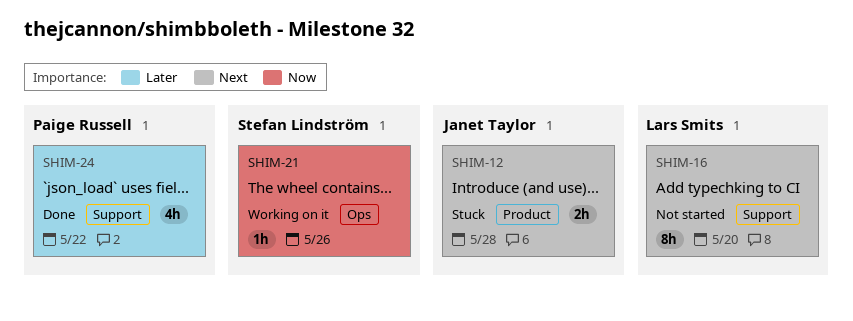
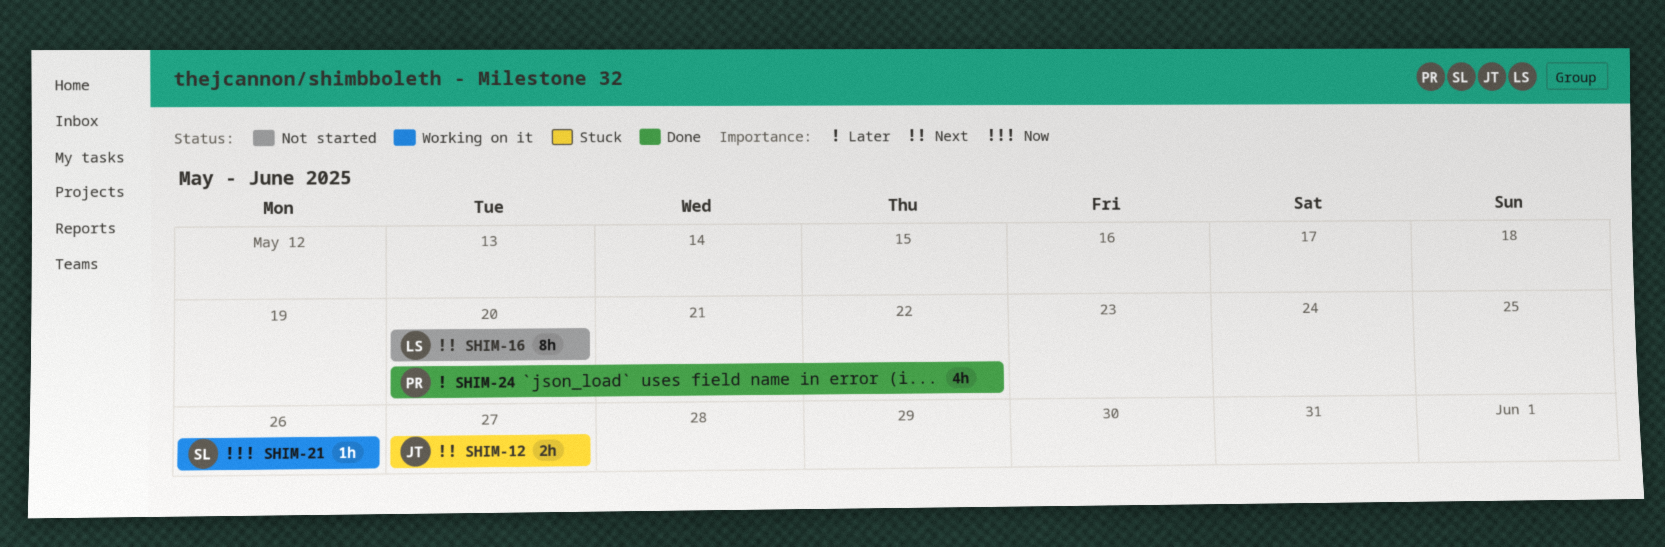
SHIM-12, due: May 28 -> May 27

